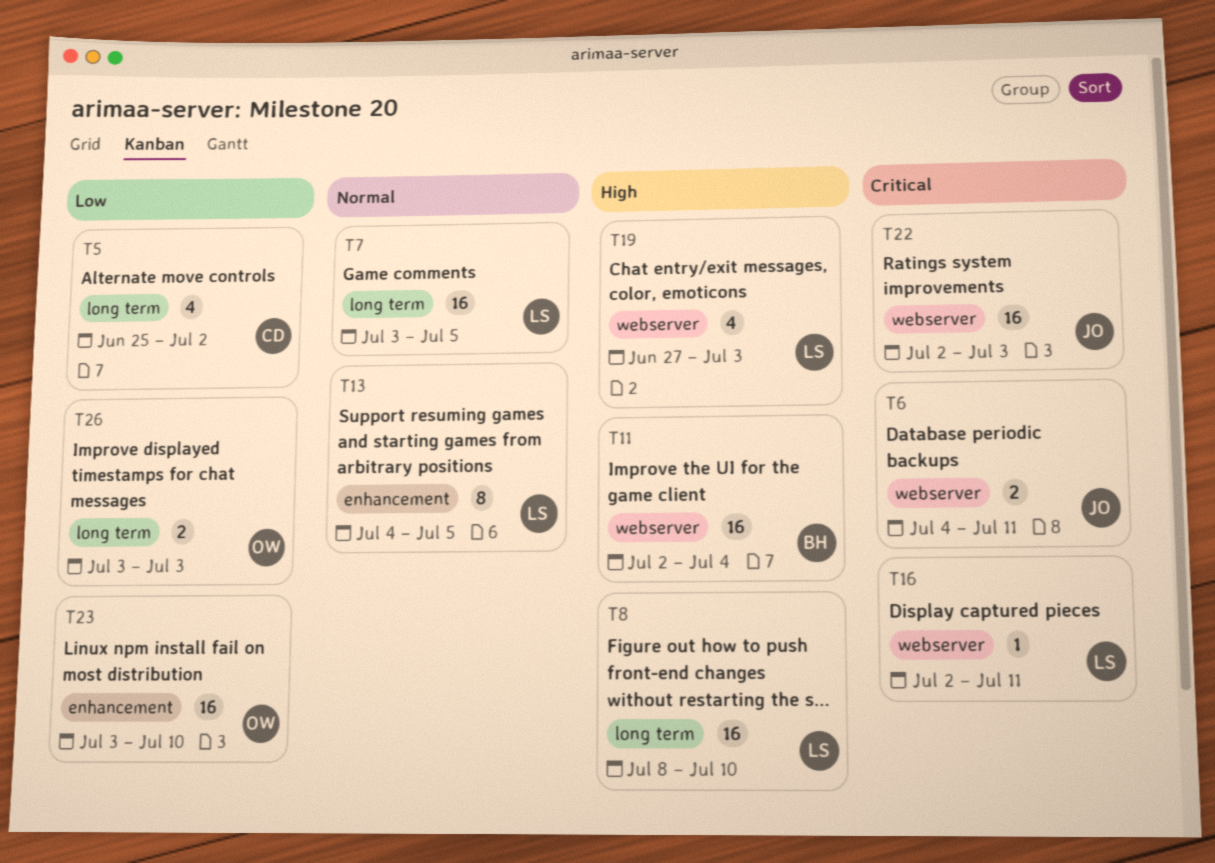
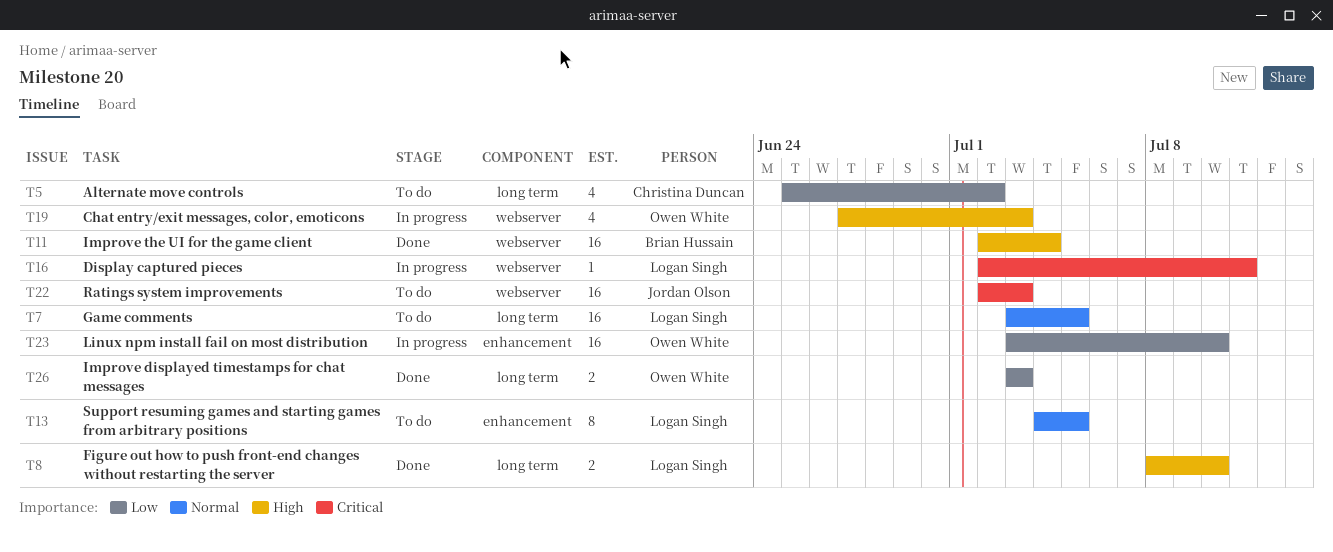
T6: present -> none
T8, estimate: 16 -> 2
T19, owner: Logan Singh -> Owen White

